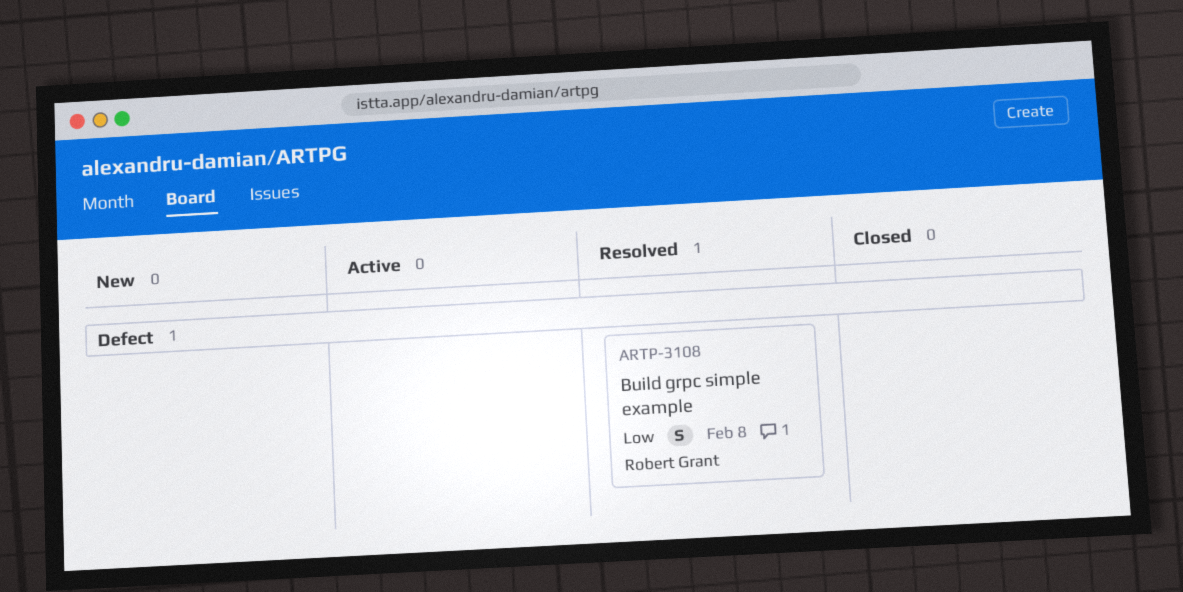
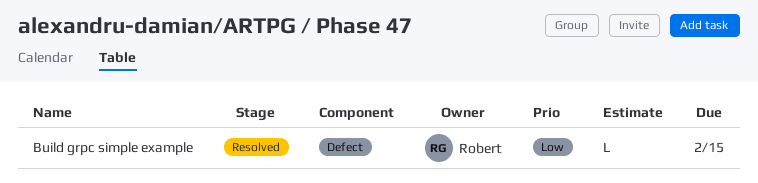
Build grpc simple example, estimate: S -> L
Build grpc simple example, due: Feb 8 -> Feb 15

